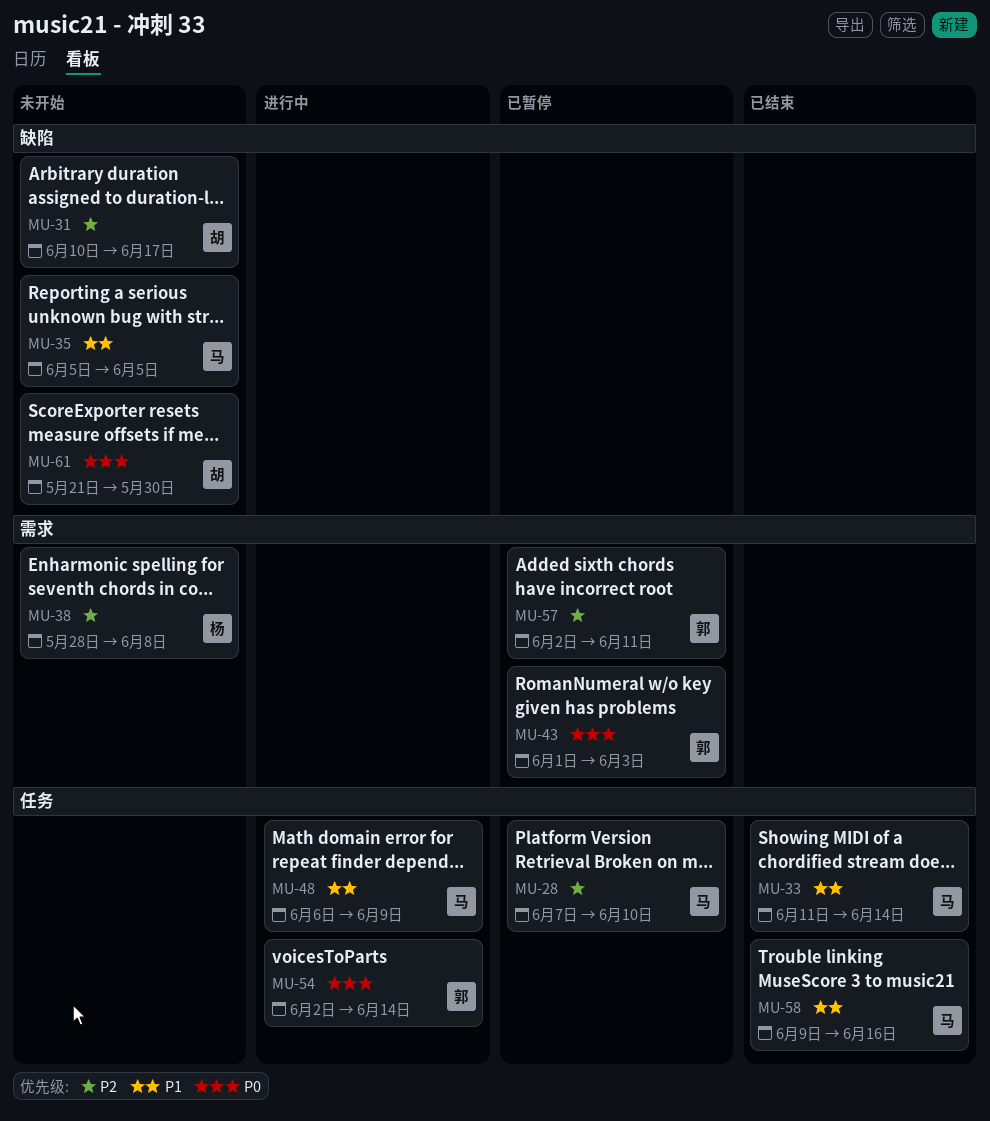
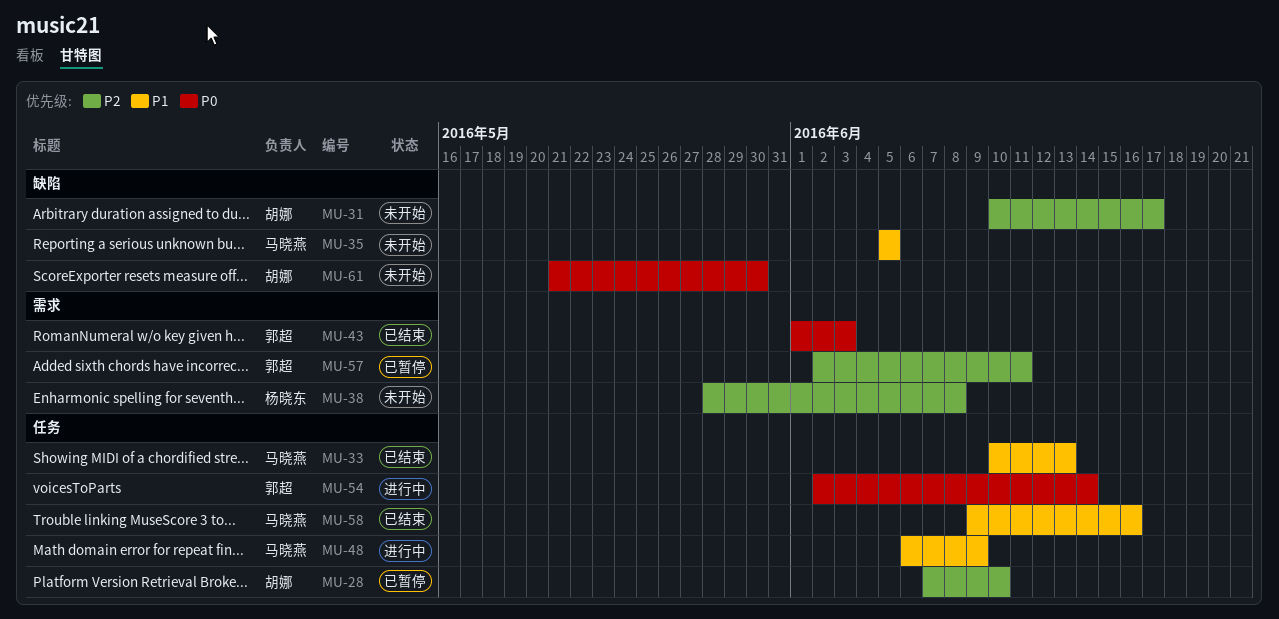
MU-28, owner: 马晓燕 -> 胡娜
MU-33, start: Jun 11 -> Jun 10
MU-33, due: Jun 14 -> Jun 13
MU-43, status: 已暂停 -> 已结束

